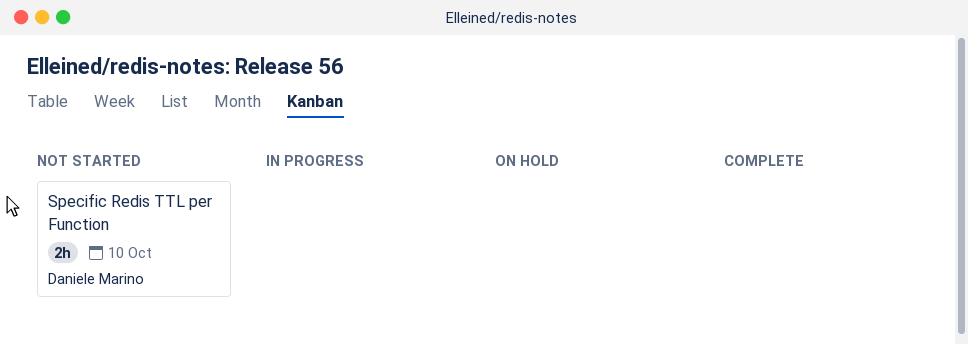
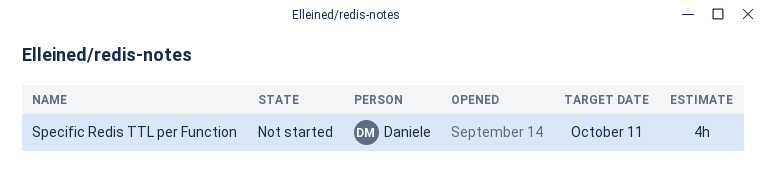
Specific Redis TTL per Function, estimate: 2h -> 4h
Specific Redis TTL per Function, due: Oct 10 -> Oct 11

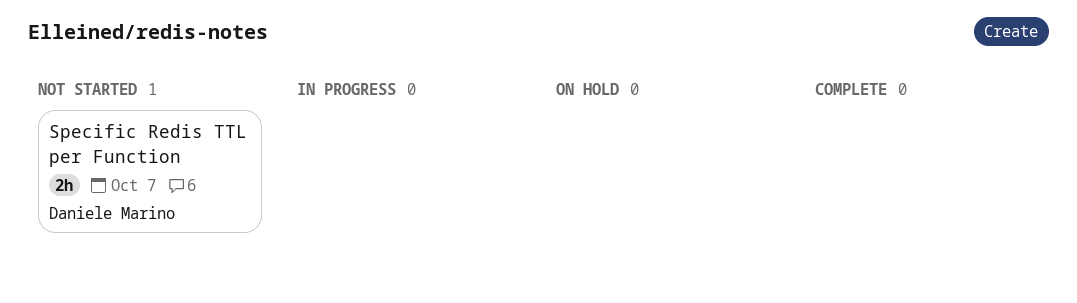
Specific Redis TTL per Function, estimate: 4h -> 2h
Specific Redis TTL per Function, due: Oct 11 -> Oct 7

